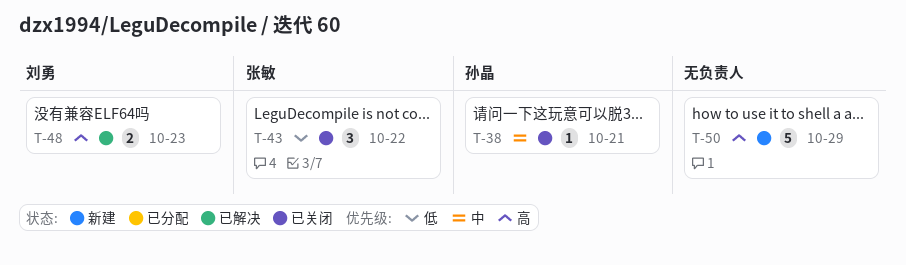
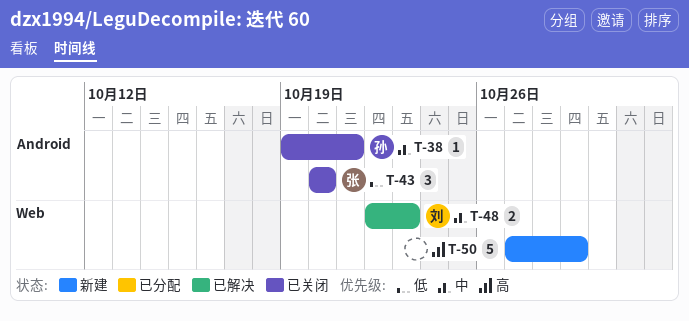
T-43, due: Oct 22 -> Oct 20
T-48, priority: 高 -> 中

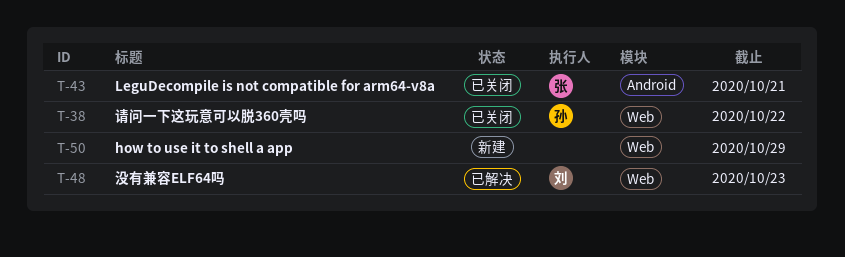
T-38, label: Android -> Web
T-38, due: Oct 21 -> Oct 22
T-43, due: Oct 20 -> Oct 21

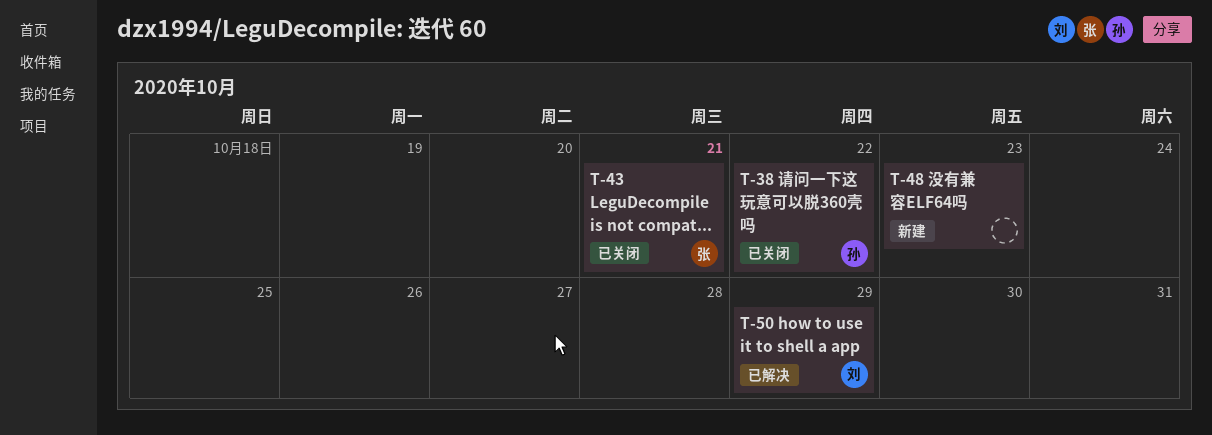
T-48, status: 已解决 -> 新建
T-48, owner: 刘 -> none
T-50, status: 新建 -> 已解决
T-50, owner: none -> 刘

